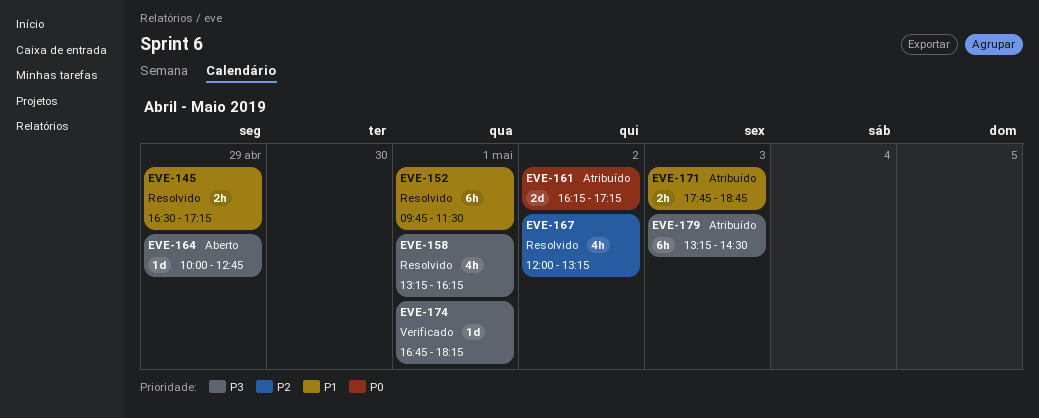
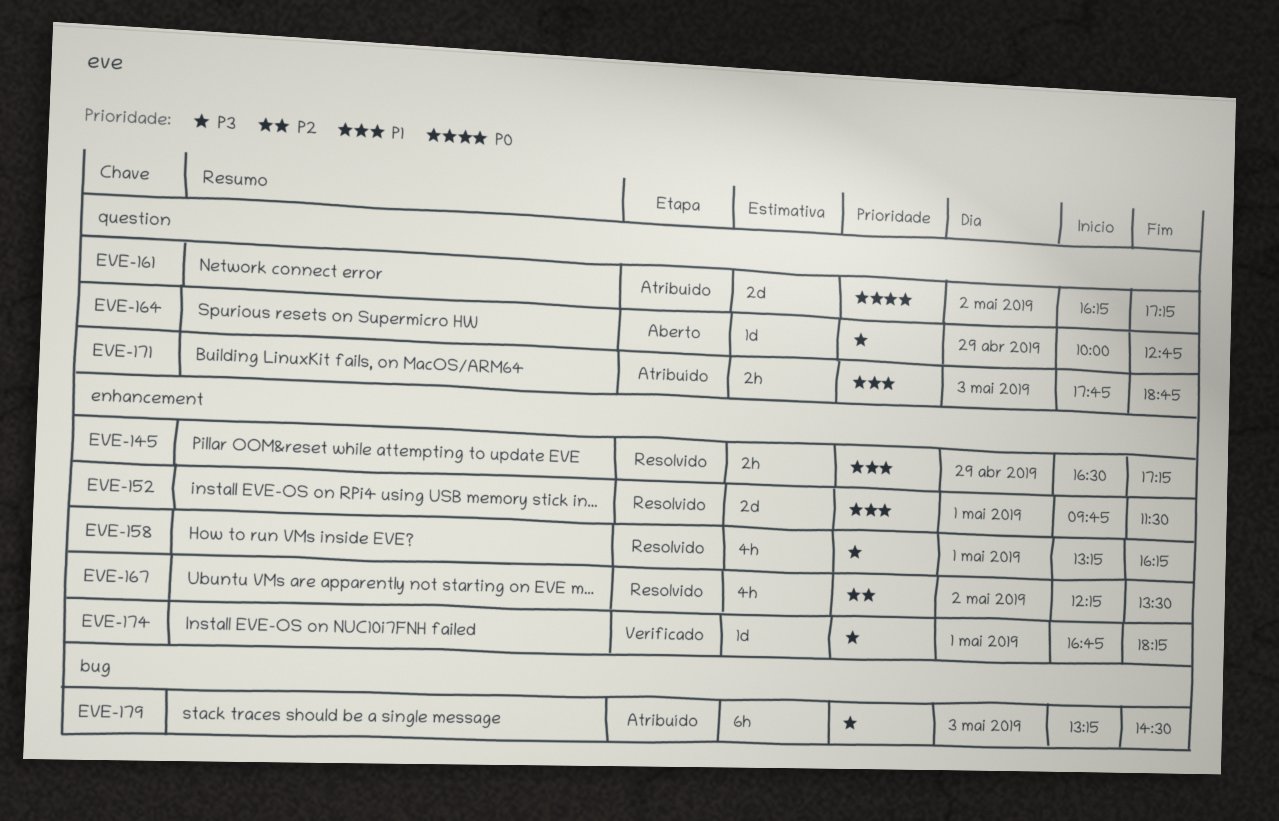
EVE-152, estimate: 6h -> 2d
EVE-167, begins: 12:00 -> 12:15
EVE-167, ends: 13:15 -> 13:30

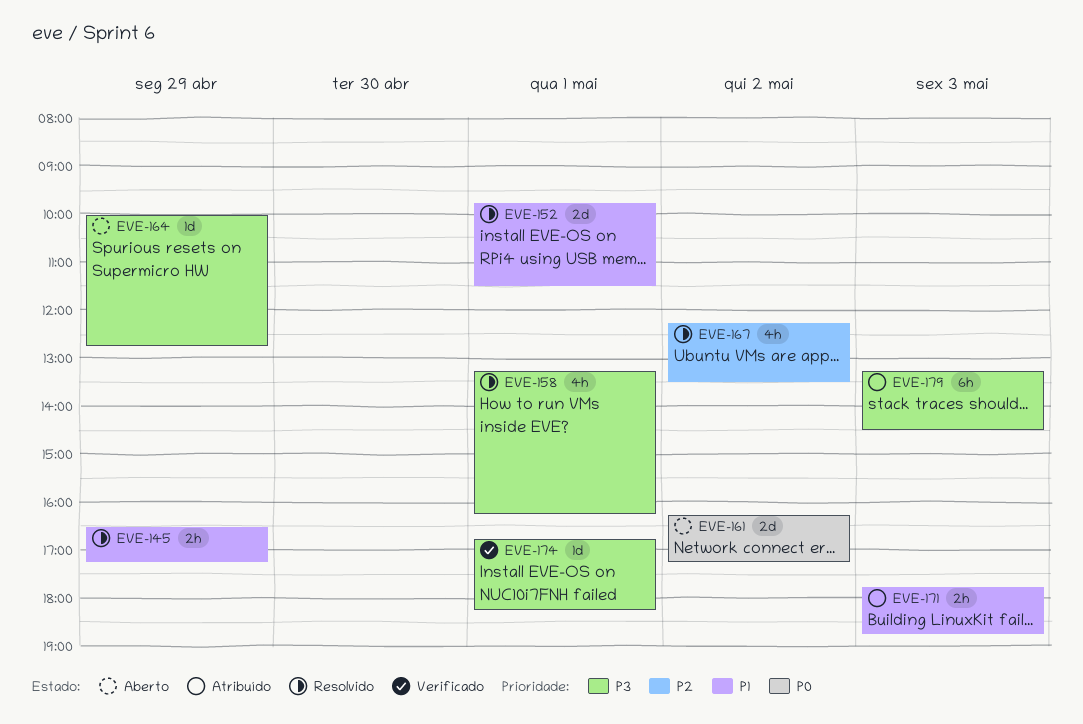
EVE-161, status: Atribuído -> Aberto

